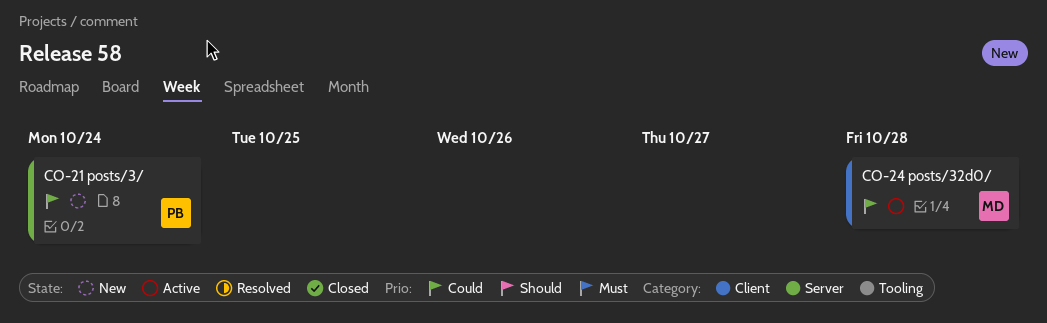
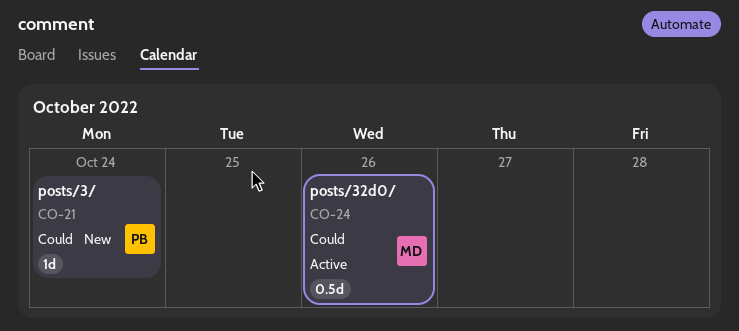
CO-24, due: Oct 28 -> Oct 26

